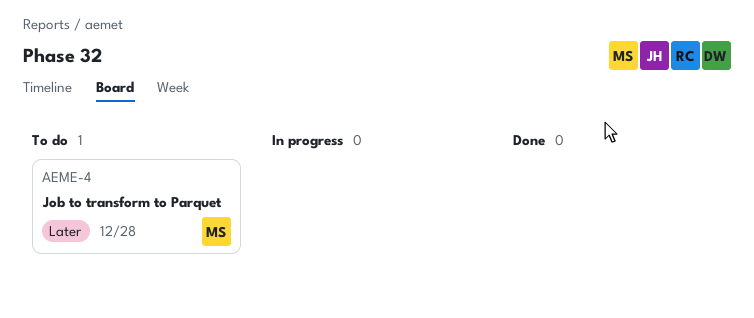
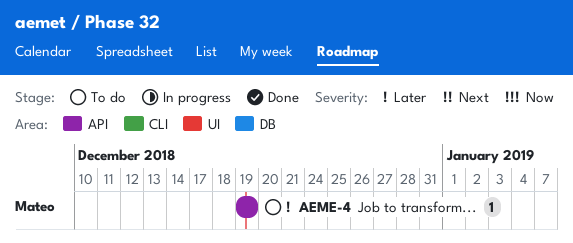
AEME-4, due: Dec 28 -> Dec 19

